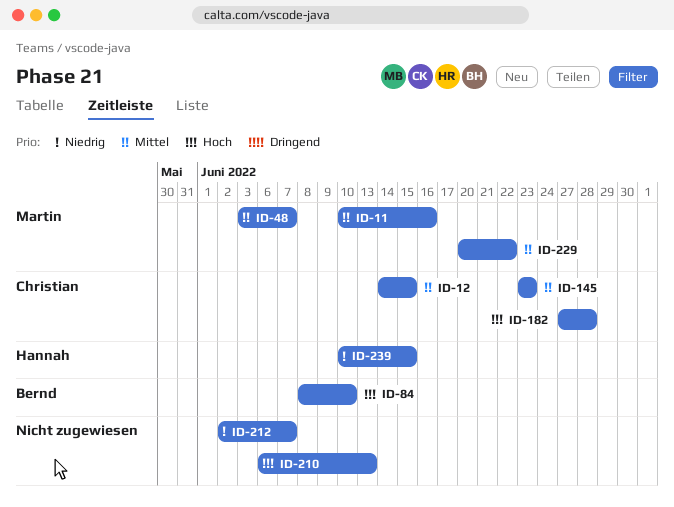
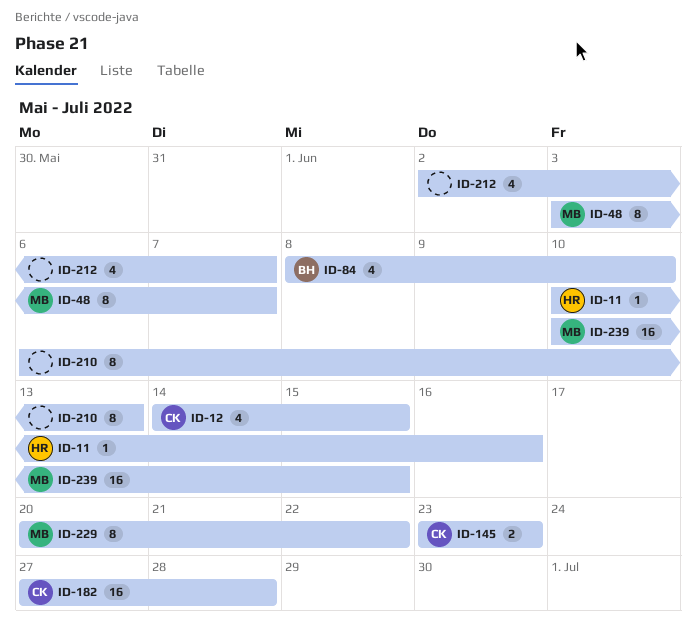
ID-11, owner: Martin -> Hannah
ID-239, owner: Hannah -> Martin

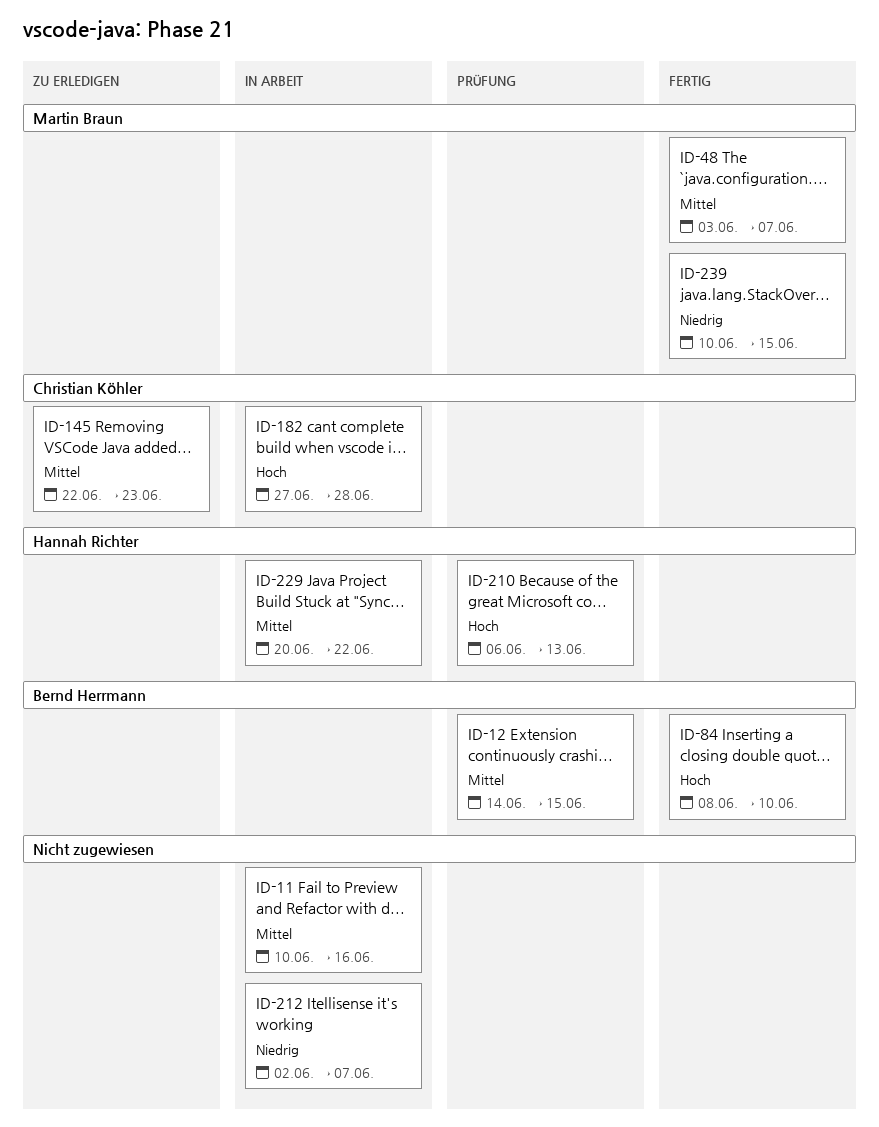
ID-11, owner: Hannah Richter -> none
ID-12, owner: Christian Köhler -> Bernd Herrmann
ID-145, start: Jun 23 -> Jun 22
ID-210, owner: none -> Hannah Richter
ID-229, owner: Martin Braun -> Hannah Richter

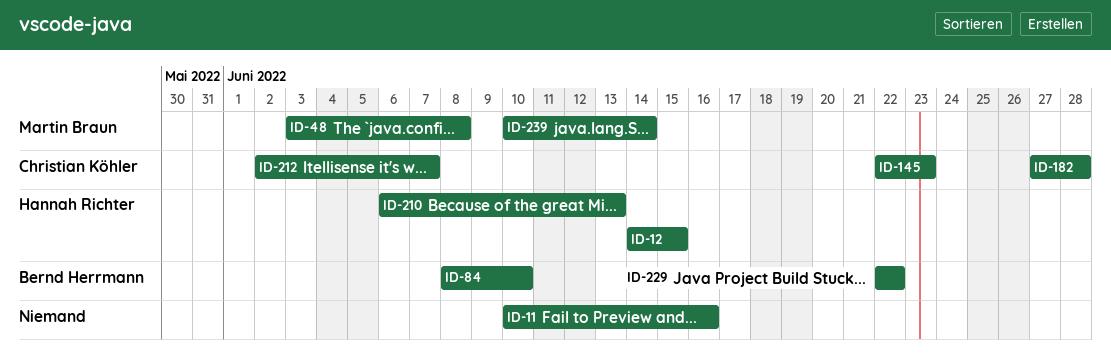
ID-12, owner: Bernd Herrmann -> Hannah Richter
ID-48, due: Jun 7 -> Jun 8
ID-212, owner: none -> Christian Köhler
ID-229, owner: Hannah Richter -> Bernd Herrmann
ID-229, start: Jun 20 -> Jun 22
ID-239, due: Jun 15 -> Jun 14

